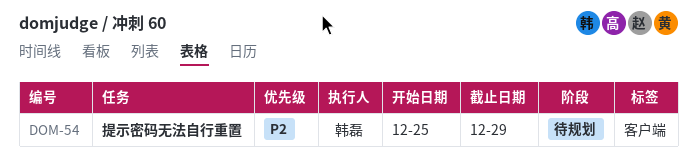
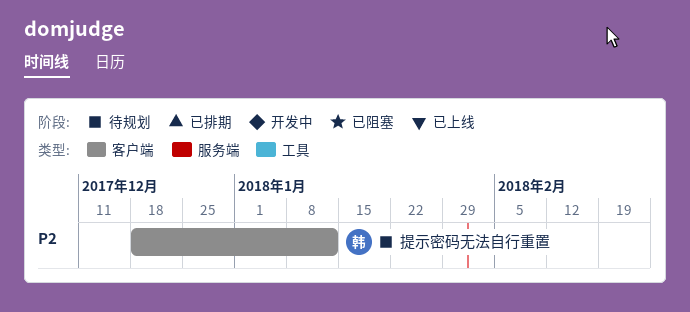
提示密码无法自行重置, start: Dec 25 -> Dec 18
提示密码无法自行重置, due: Dec 29 -> Jan 12

